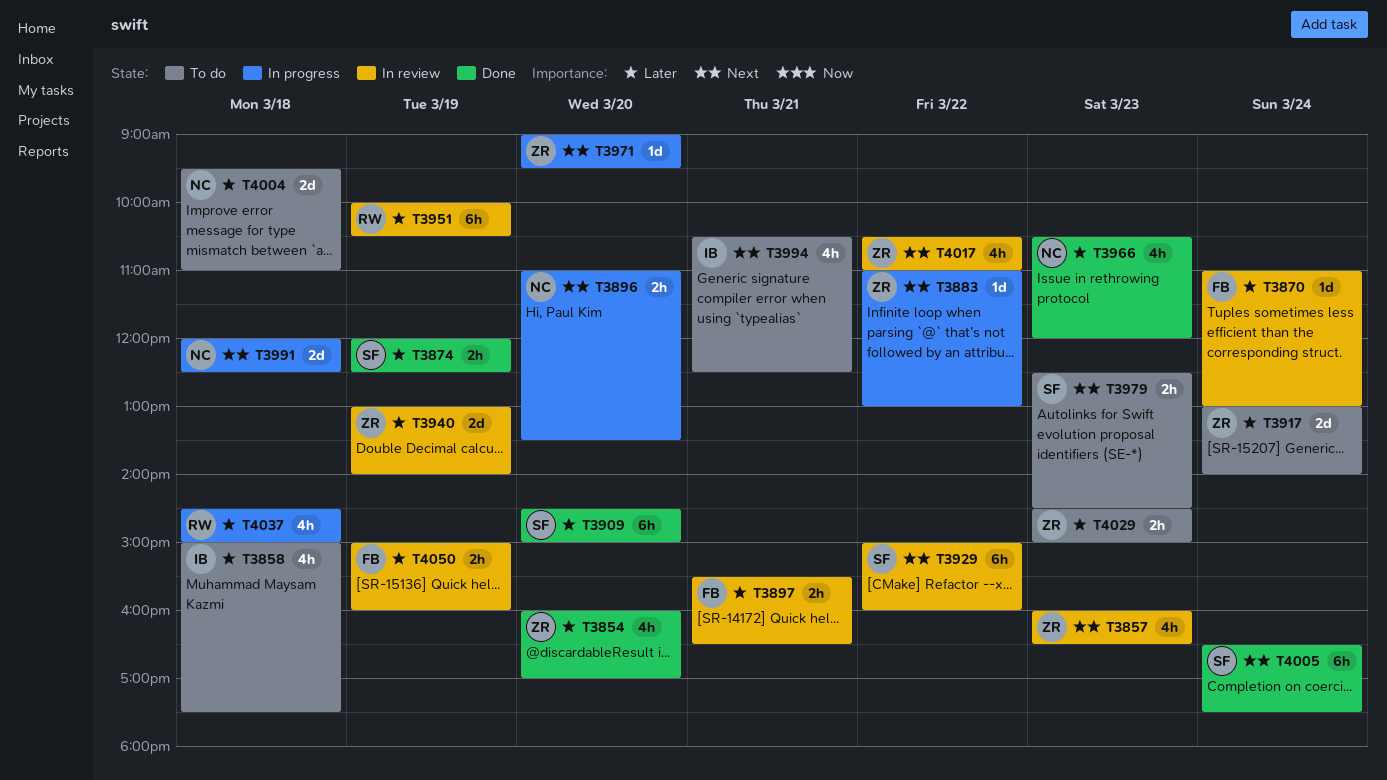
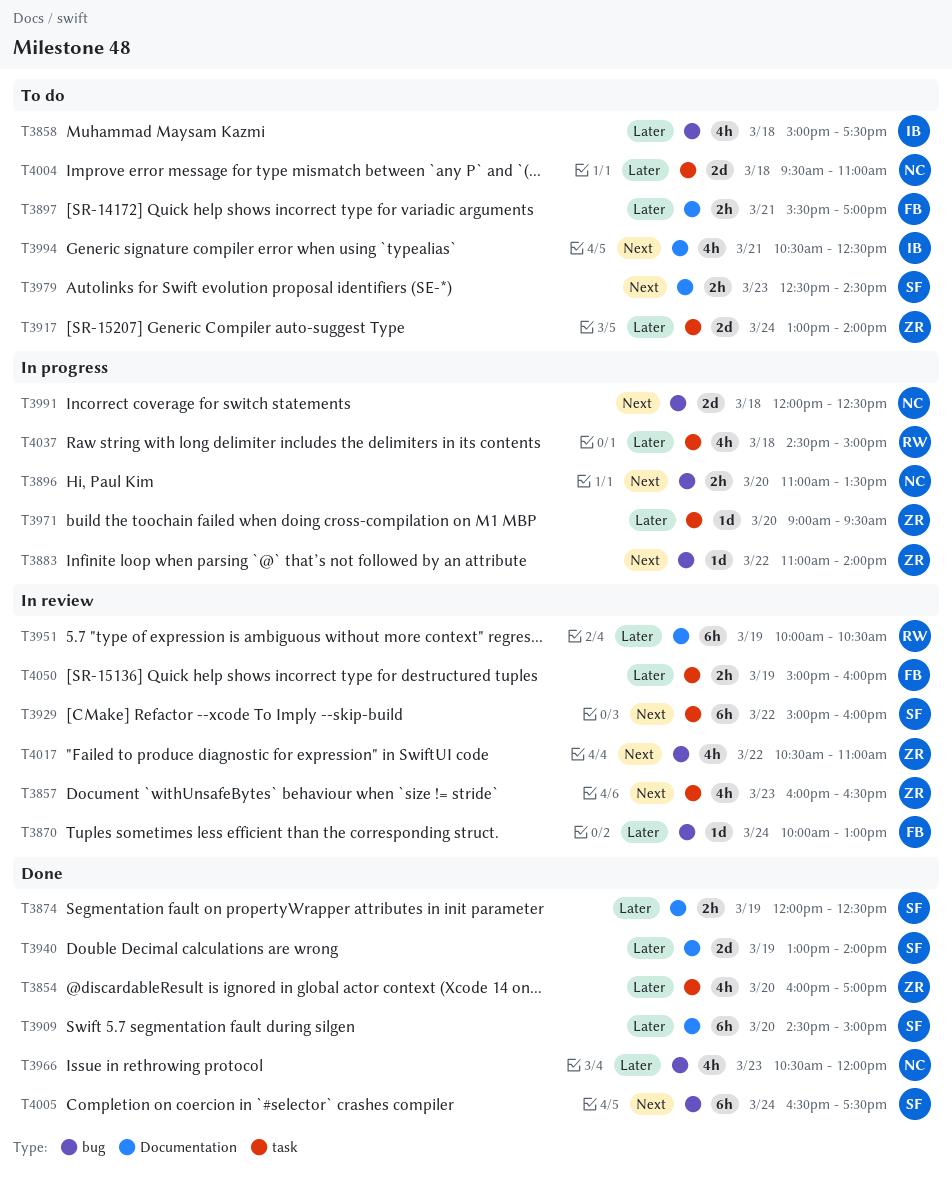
T3870, begins: 11:00 -> 10:00
T3883, ends: 13:00 -> 14:00
T3897, status: In review -> To do
T3897, ends: 16:30 -> 17:00
T3940, status: In review -> Done
T3940, owner: ZR -> SF
T3971, priority: Next -> Later
T4029: present -> none

